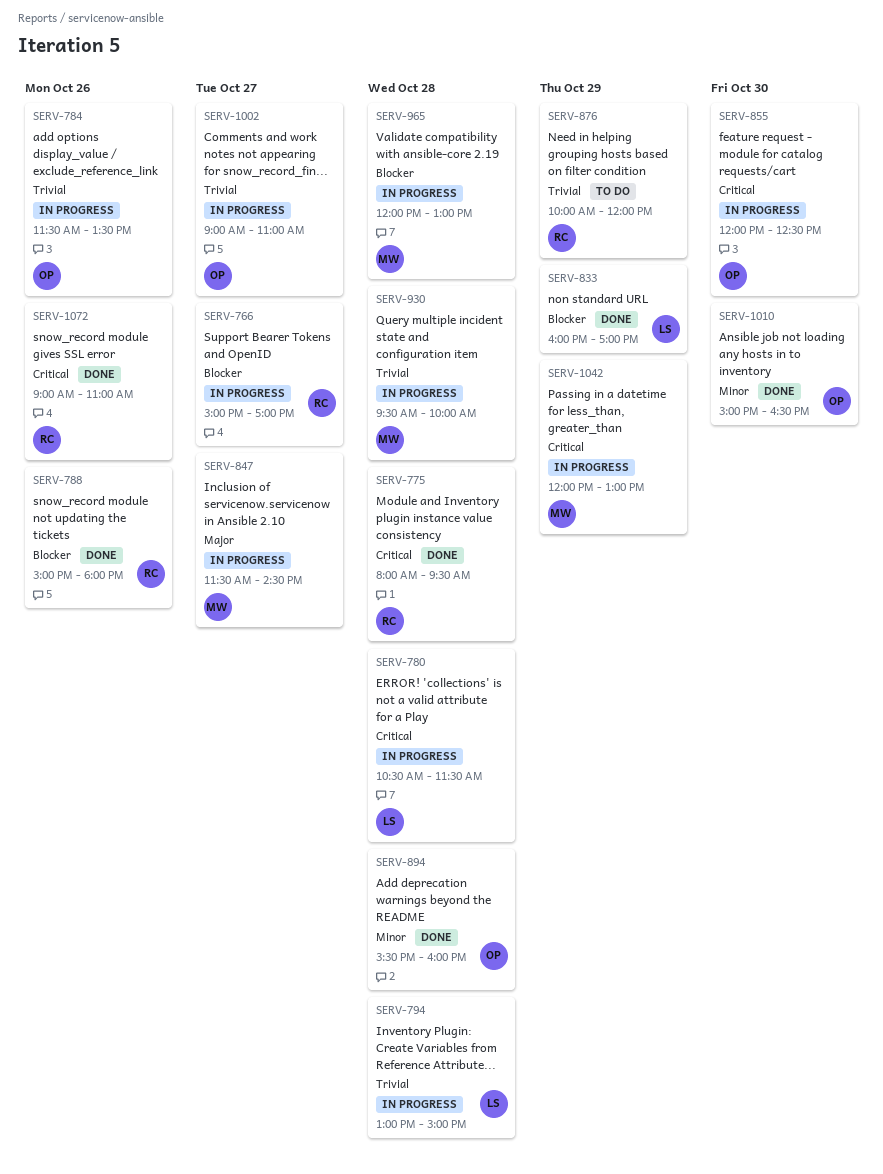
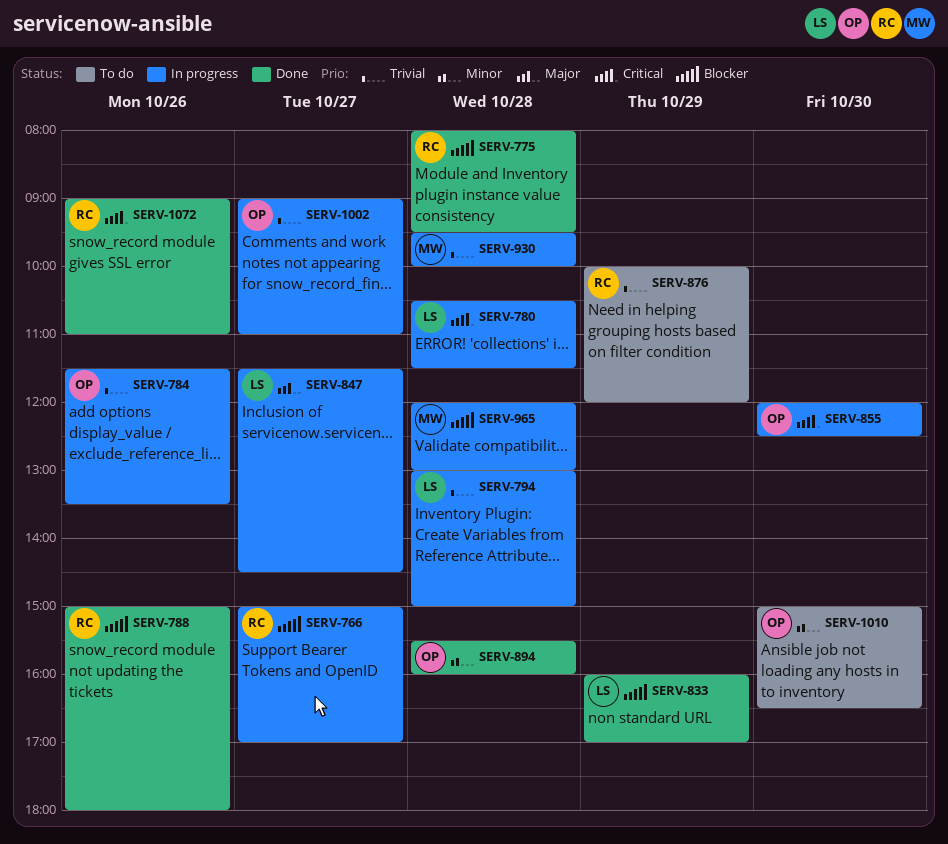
SERV-775, priority: Critical -> Blocker
SERV-847, owner: MW -> LS
SERV-1010, status: Done -> To do
SERV-1042: present -> none

